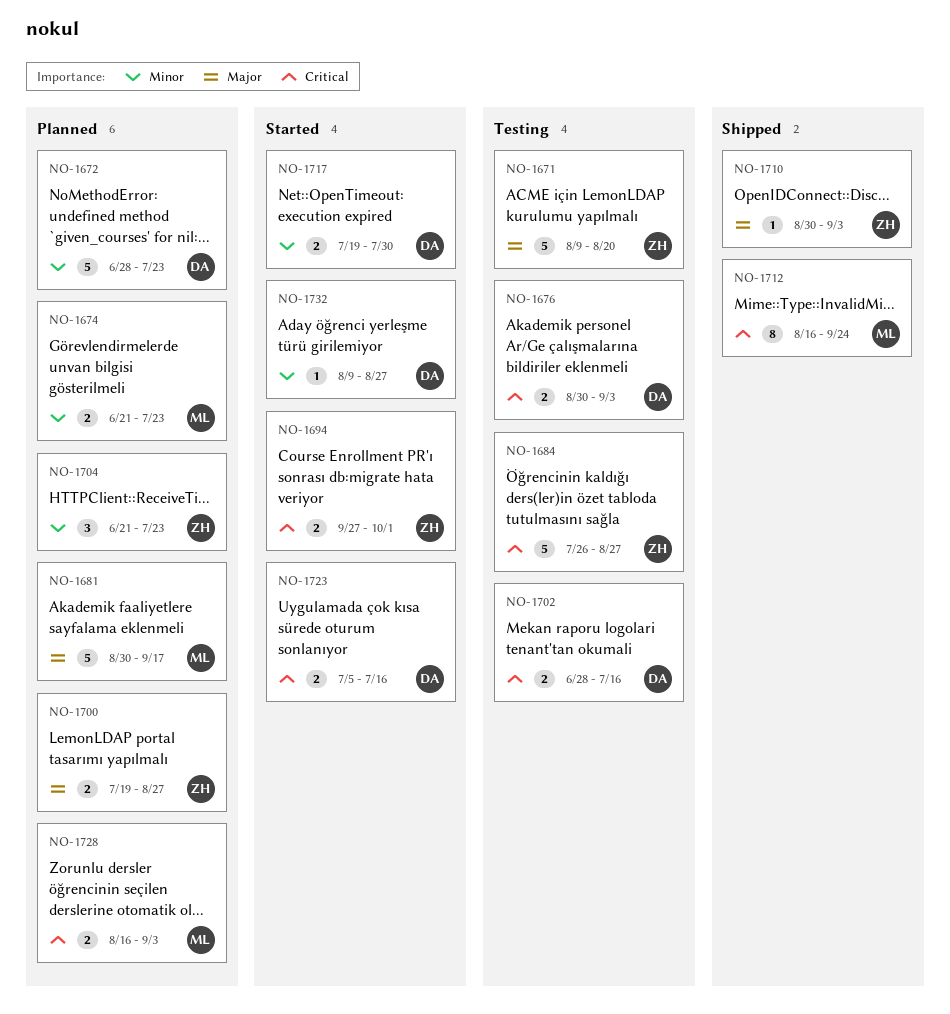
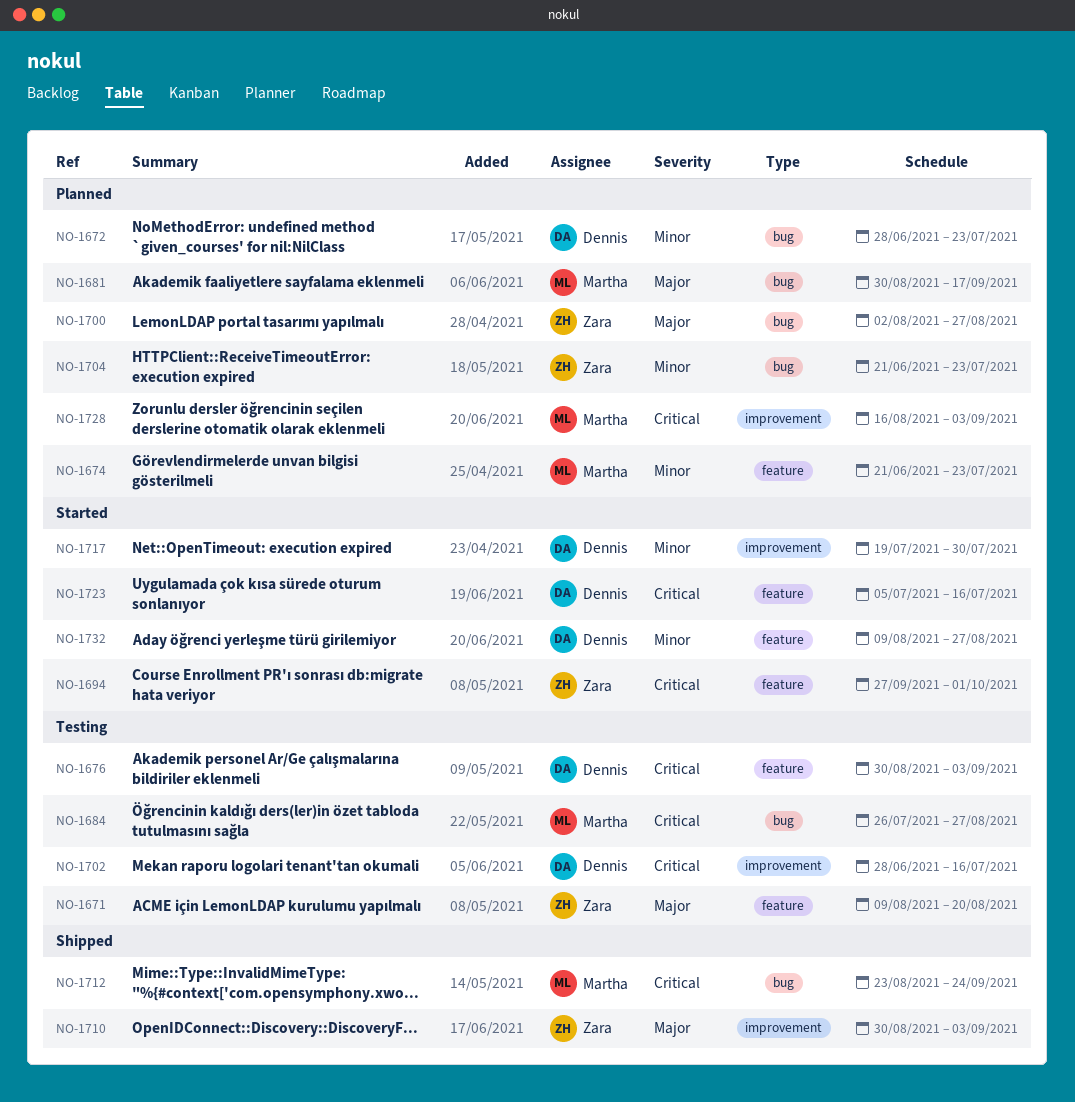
NO-1684, owner: Zara -> Martha
NO-1700, start: Jul 19 -> Aug 2
NO-1712, start: Aug 16 -> Aug 23

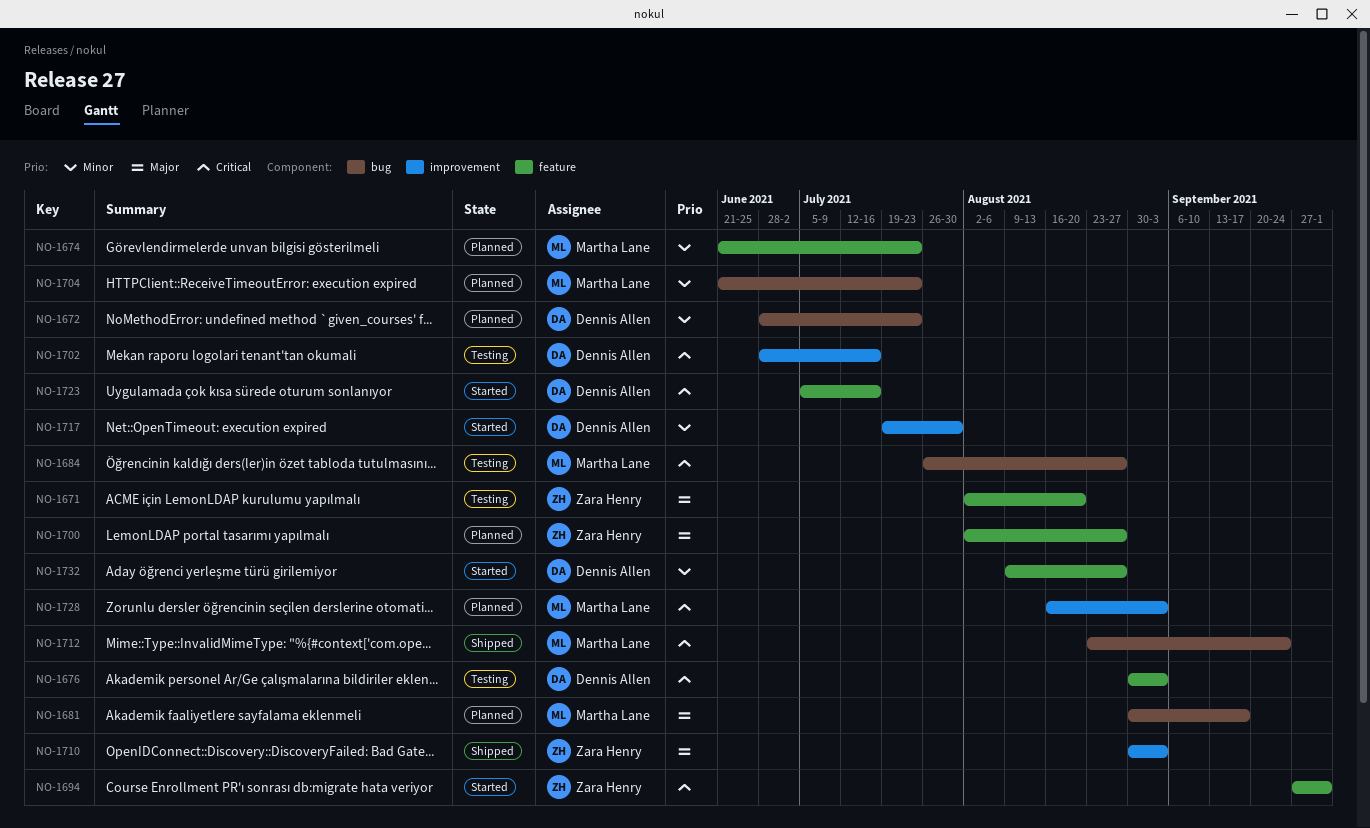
NO-1671, start: Aug 9 -> Aug 2
NO-1700, label: bug -> feature
NO-1704, owner: Zara Henry -> Martha Lane

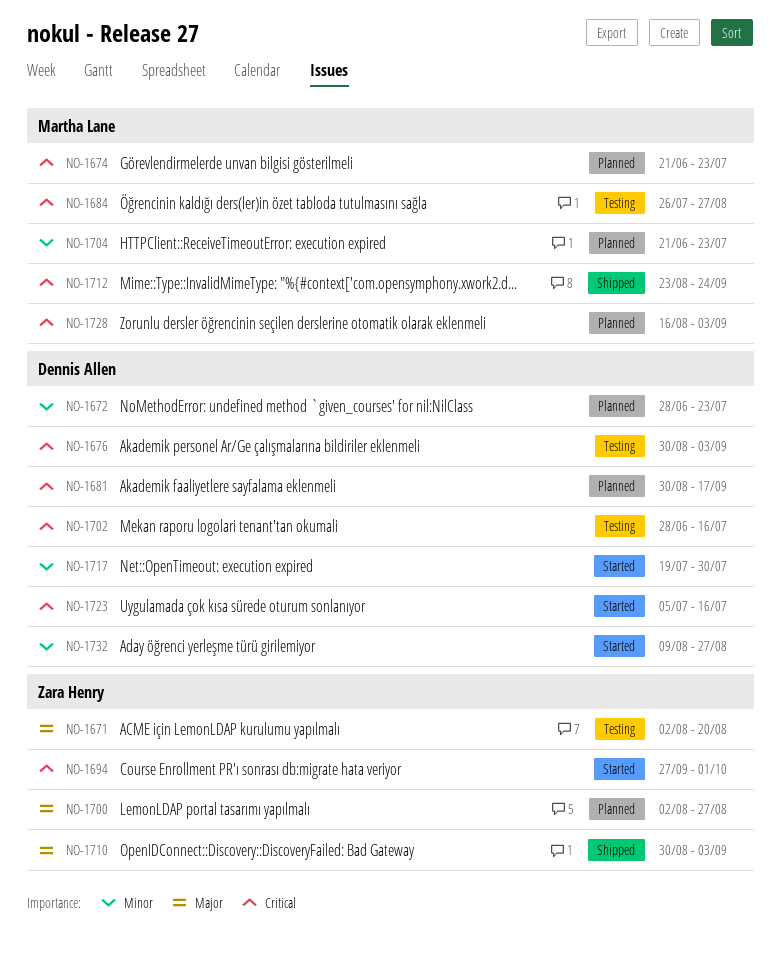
NO-1674, priority: Minor -> Critical
NO-1681, owner: Martha Lane -> Dennis Allen
NO-1681, priority: Major -> Critical

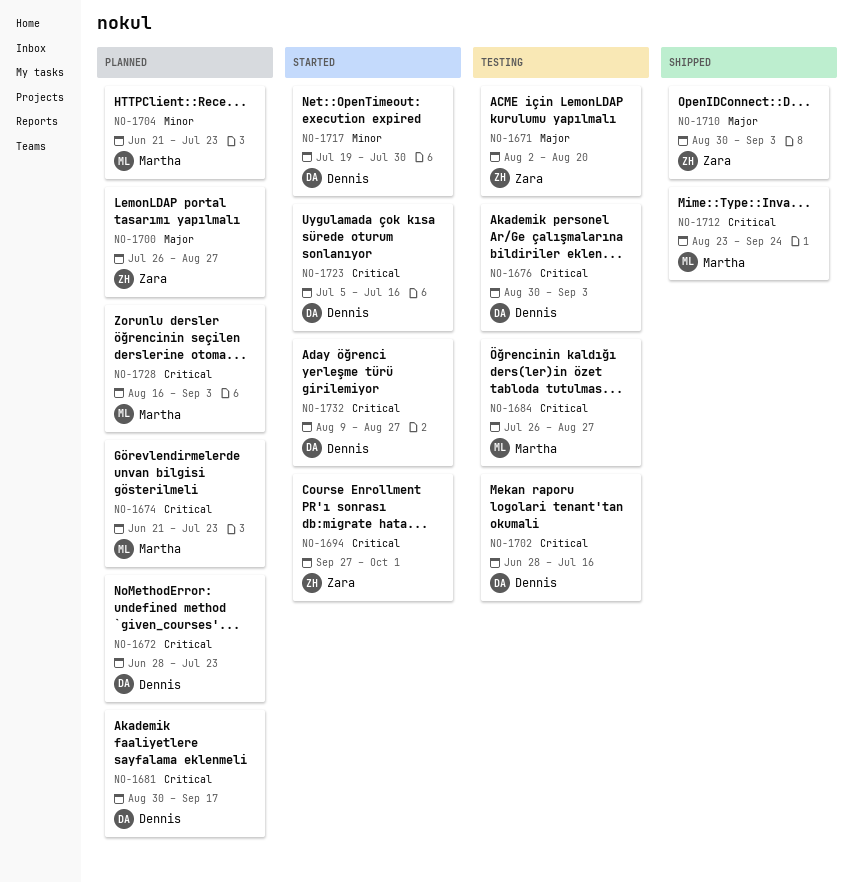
NO-1672, priority: Minor -> Critical
NO-1700, start: Aug 2 -> Jul 26
NO-1732, priority: Minor -> Critical

